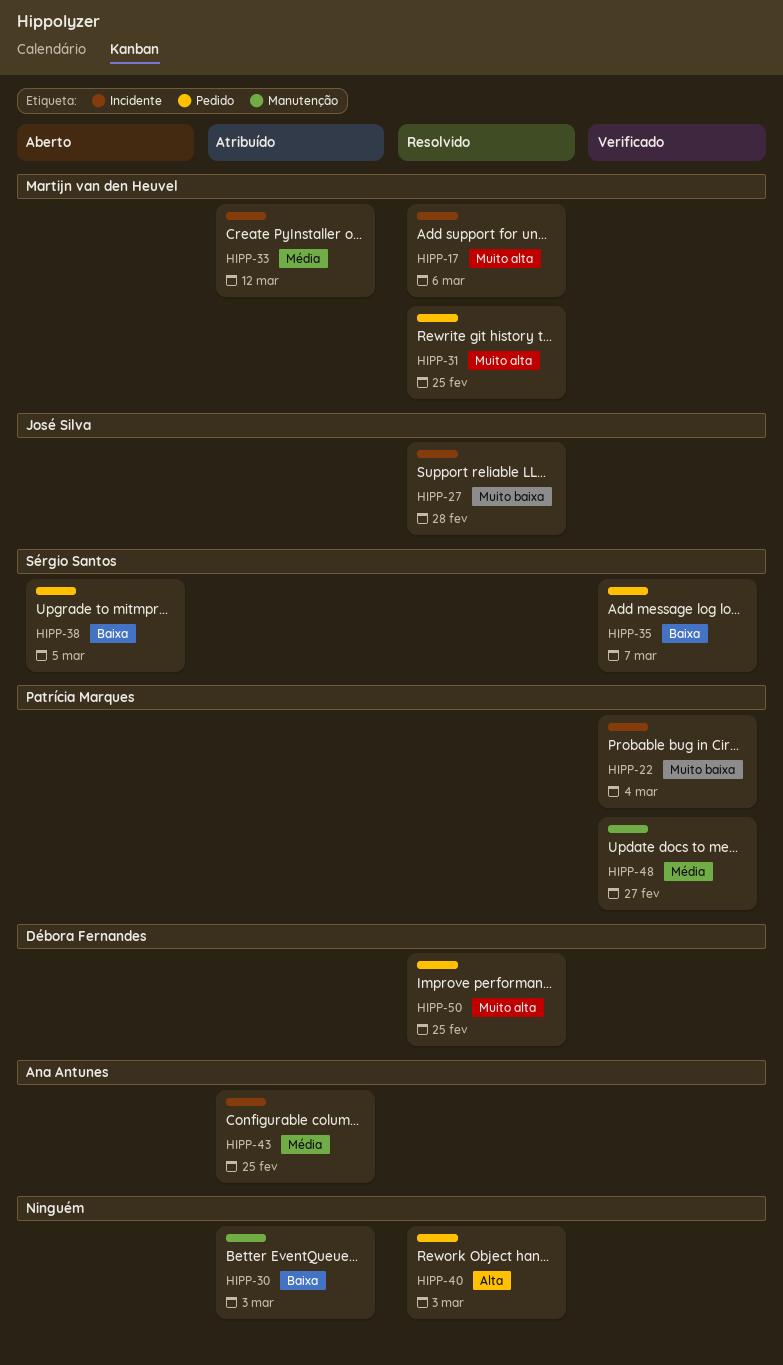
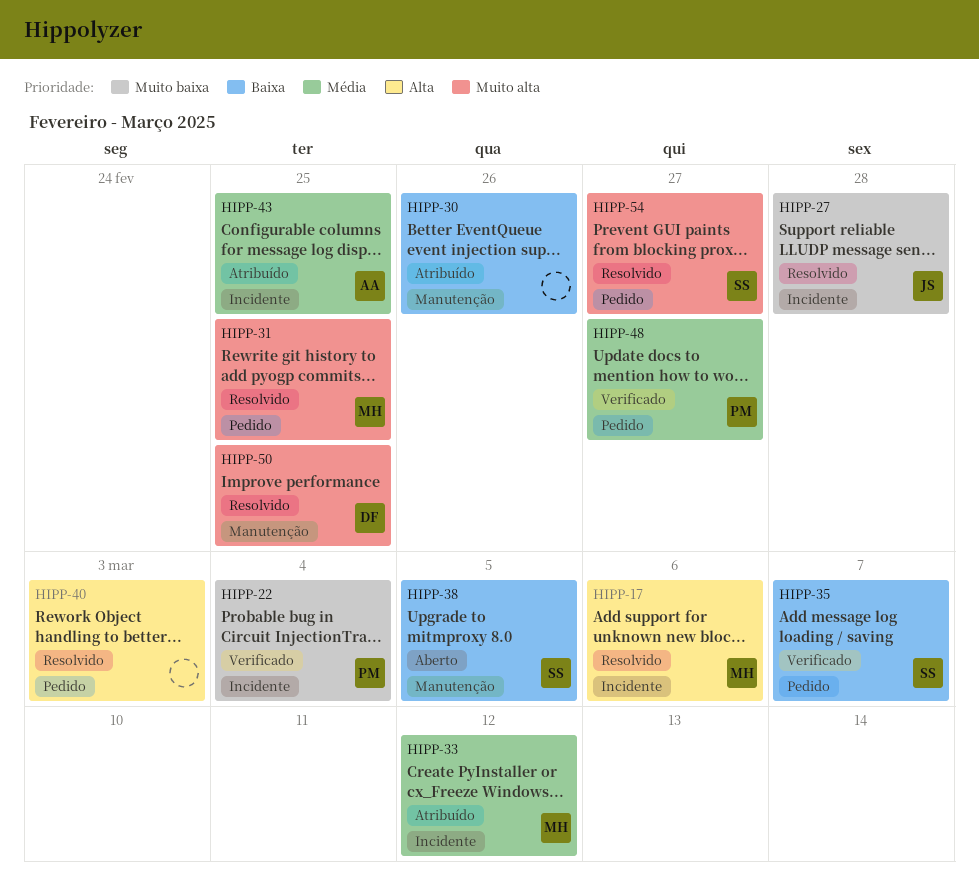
HIPP-17, priority: Muito alta -> Alta
HIPP-30, due: Mar 3 -> Feb 26
HIPP-38, label: Pedido -> Manutenção
HIPP-48, label: Manutenção -> Pedido
HIPP-50, label: Pedido -> Manutenção
HIPP-54: none -> present

